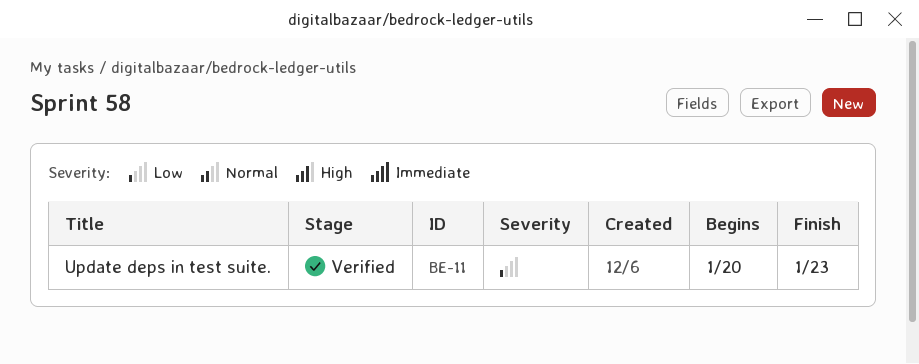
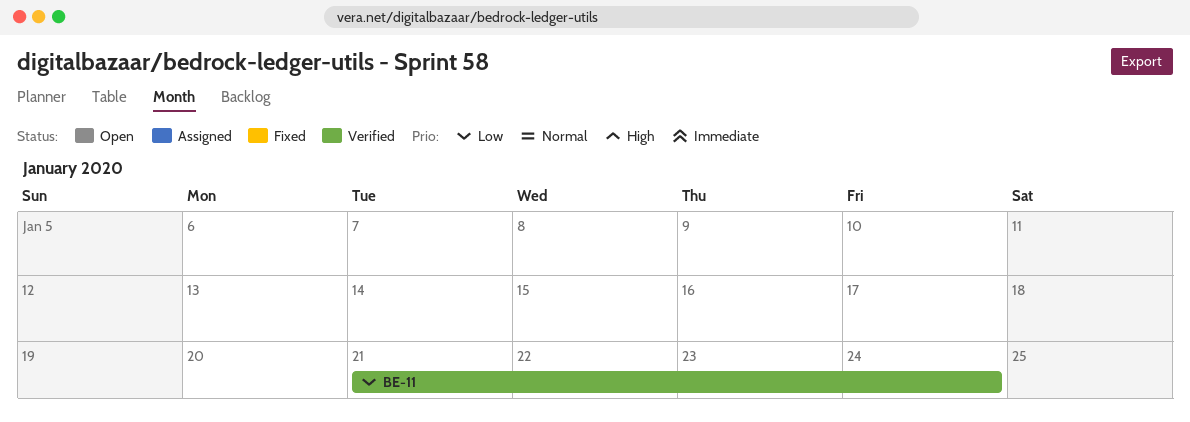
BE-11, start: Jan 20 -> Jan 21
BE-11, due: Jan 23 -> Jan 24

